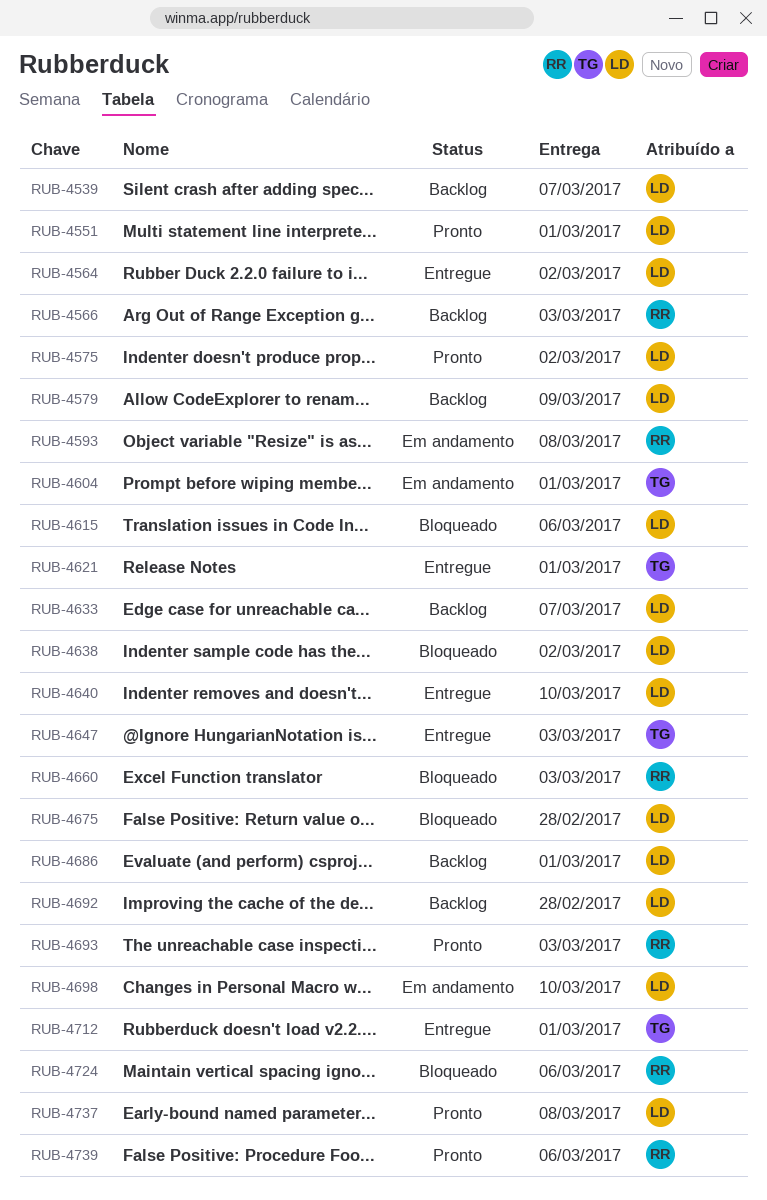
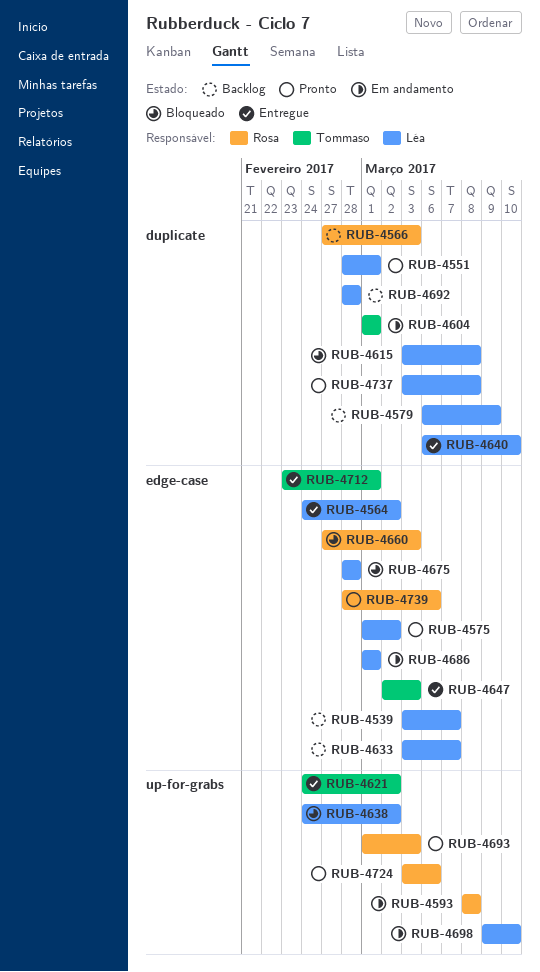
RUB-4615, due: Mar 6 -> Mar 8
RUB-4621, due: Mar 1 -> Mar 2
RUB-4686, status: Backlog -> Em andamento
RUB-4724, status: Bloqueado -> Pronto

